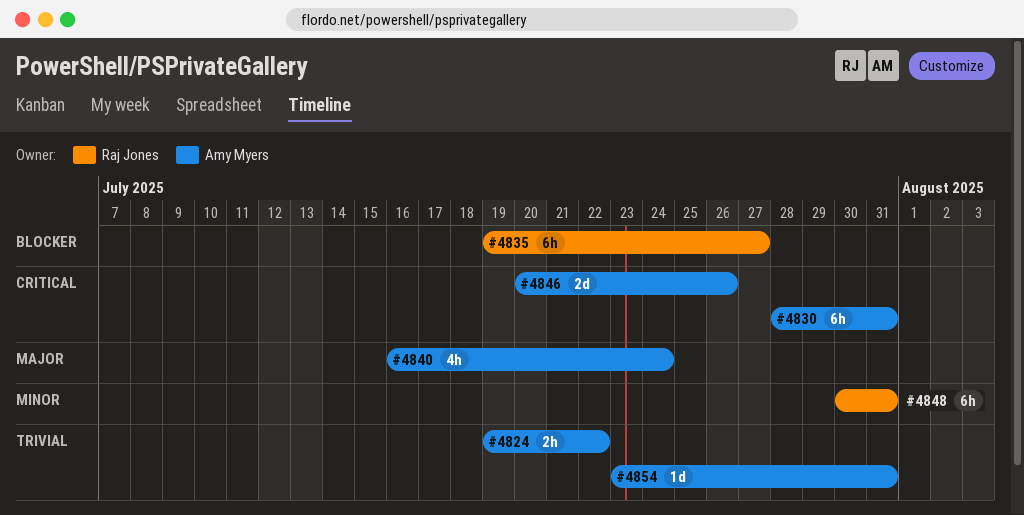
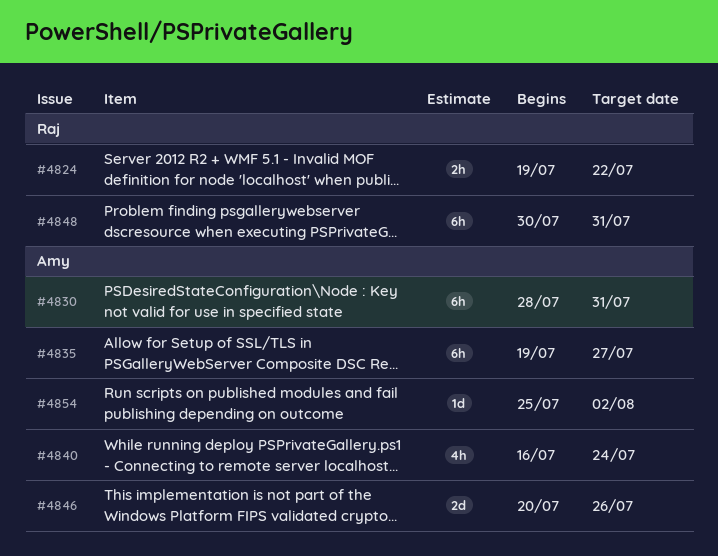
#4824, owner: Amy Myers -> Raj Jones
#4835, owner: Raj Jones -> Amy Myers
#4854, start: Jul 23 -> Jul 25
#4854, due: Jul 31 -> Aug 2

